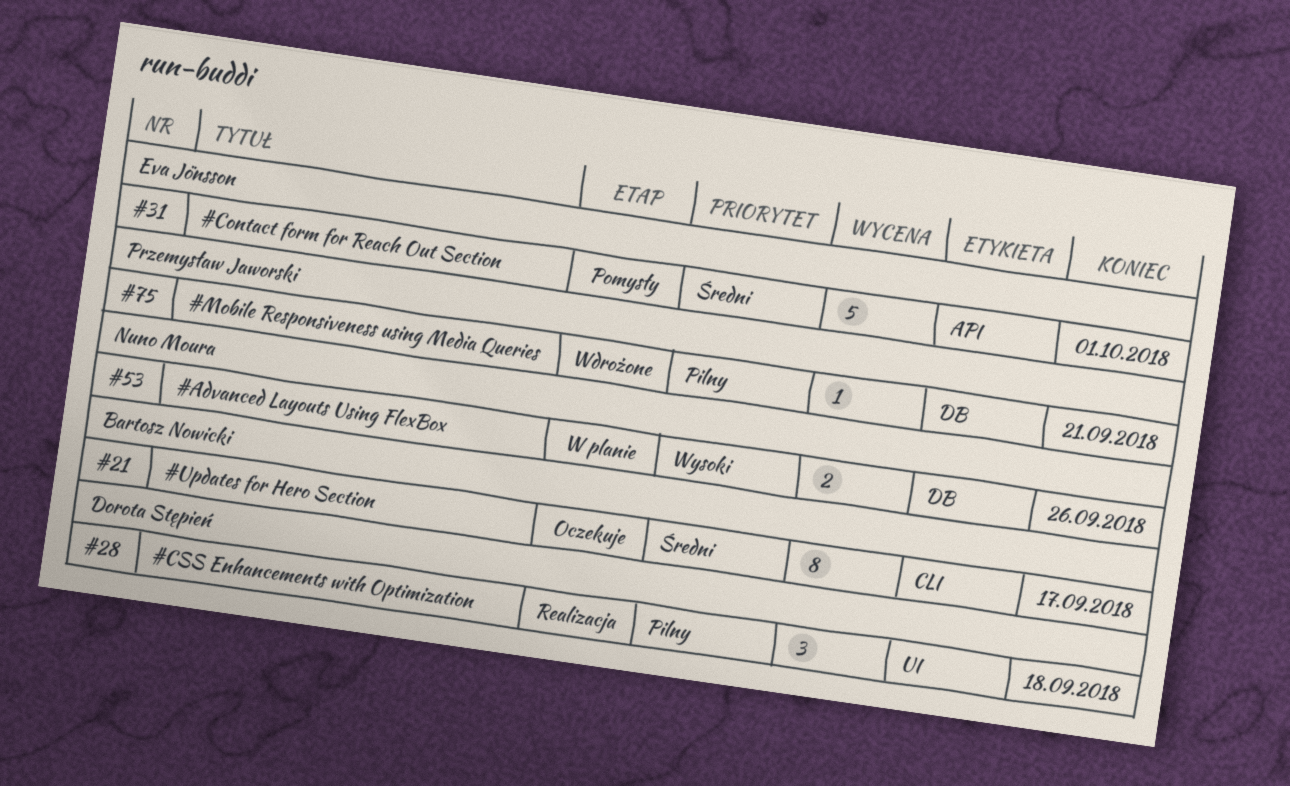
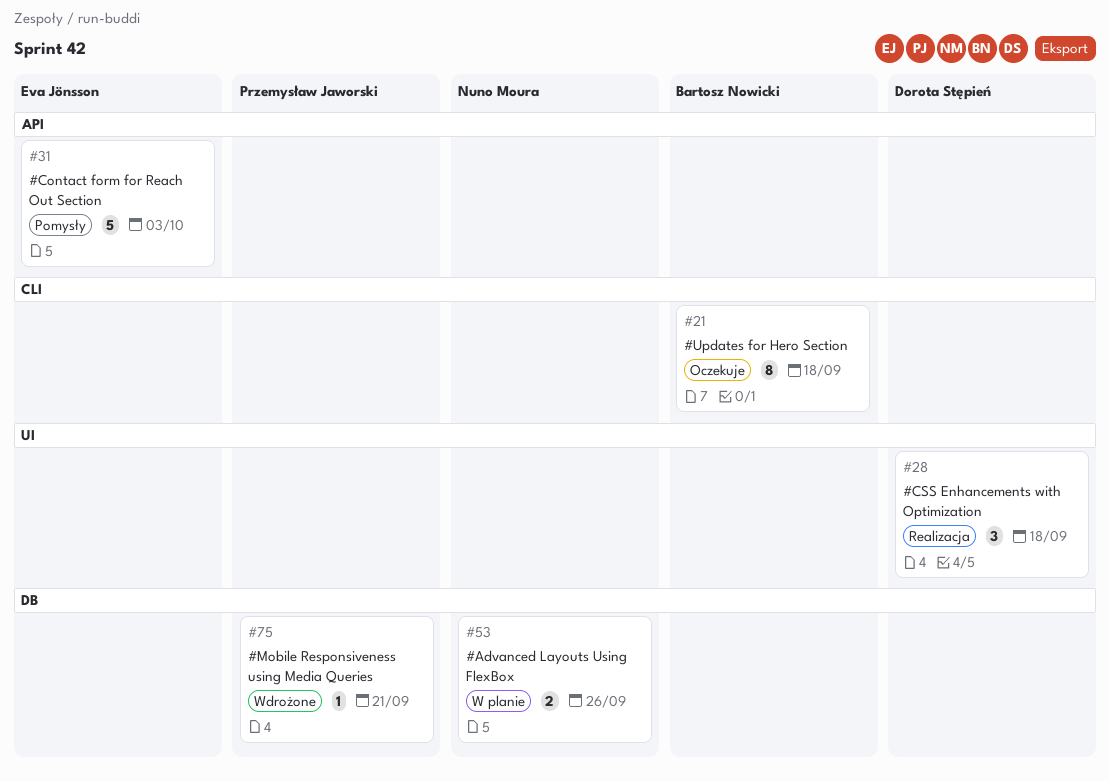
#21, due: Sep 17 -> Sep 18
#31, due: Oct 1 -> Oct 3

